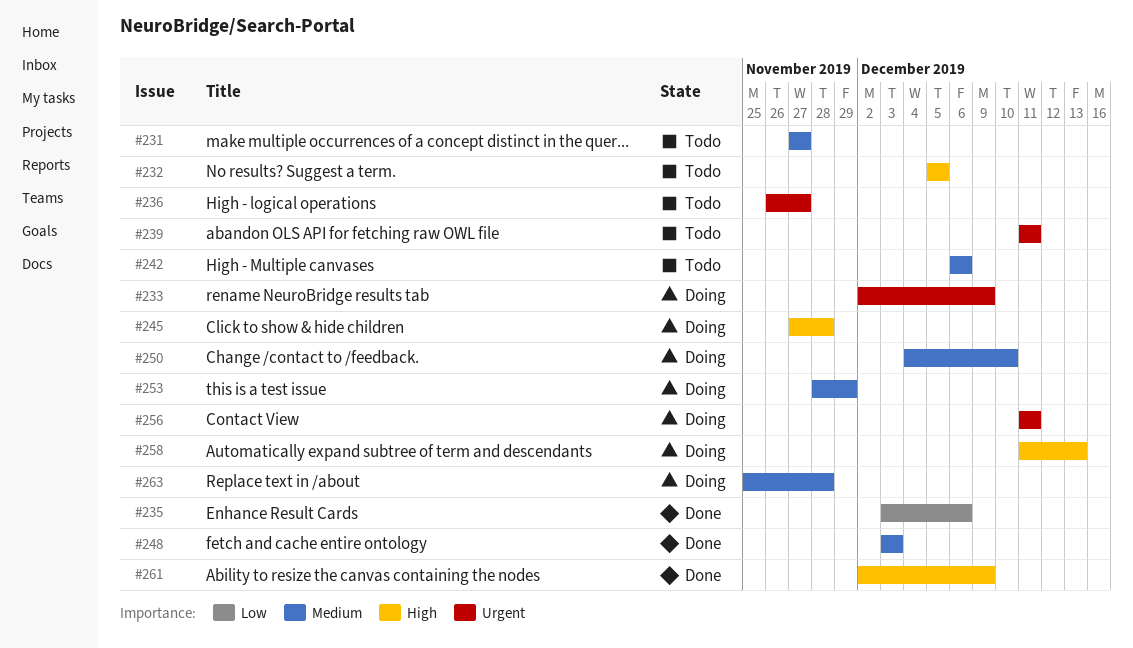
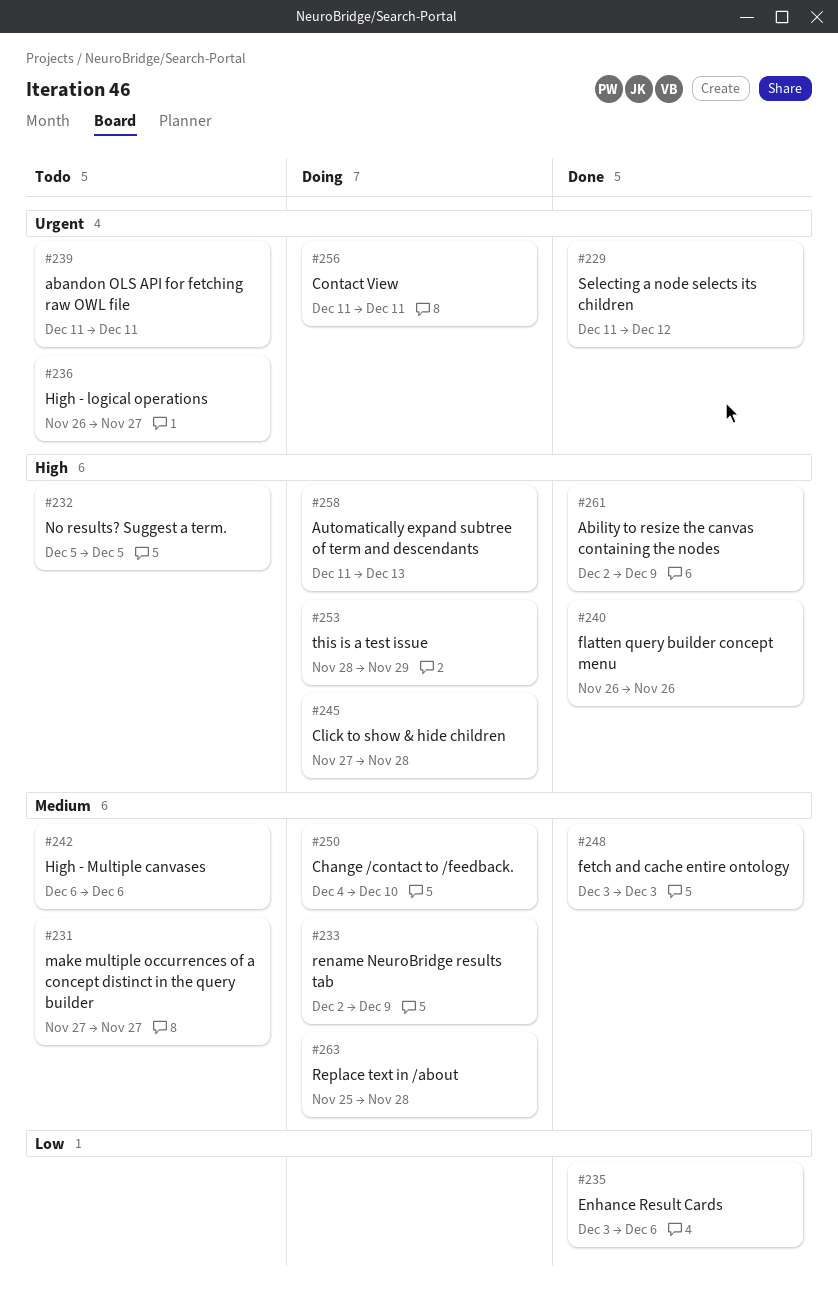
#229: none -> present
#233, priority: Urgent -> Medium
#240: none -> present
#253, priority: Medium -> High

